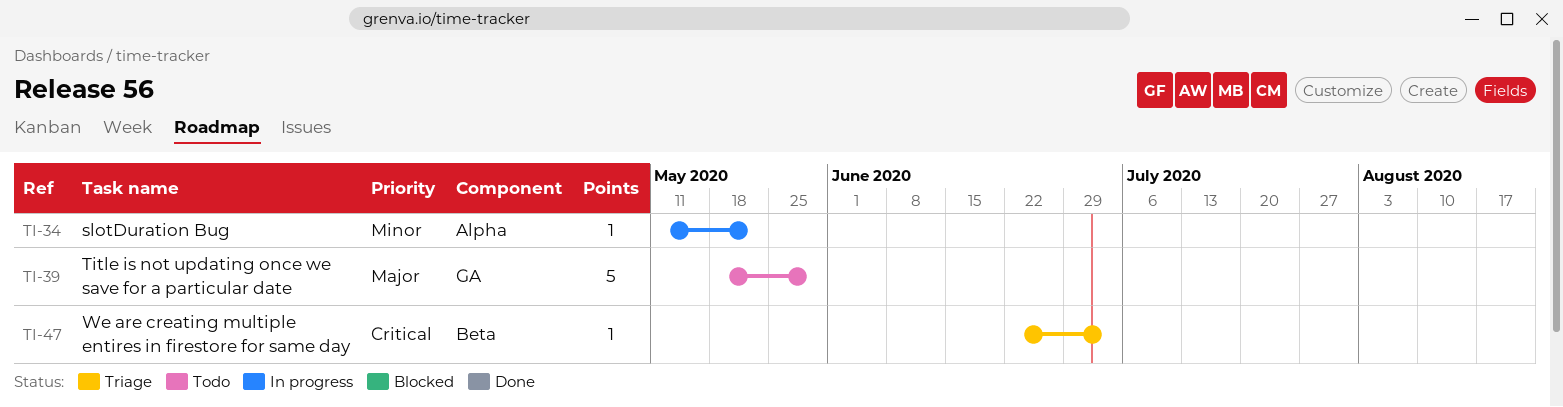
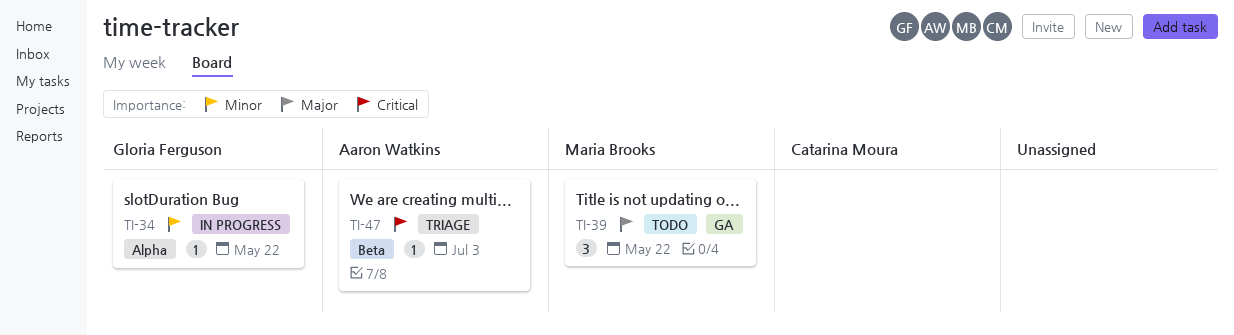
TI-39, estimate: 5 -> 3
TI-39, due: May 29 -> May 22

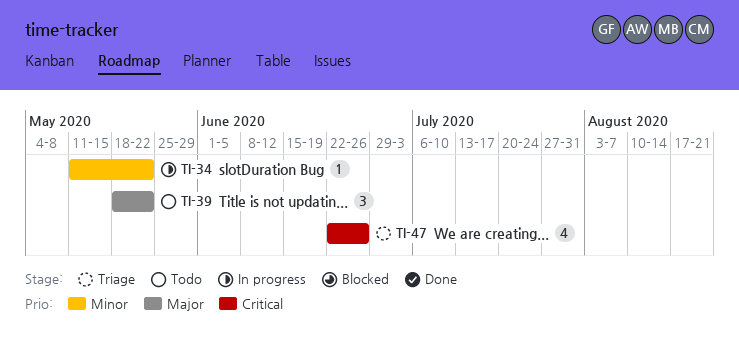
TI-47, estimate: 1 -> 4
TI-47, due: Jul 3 -> Jun 26

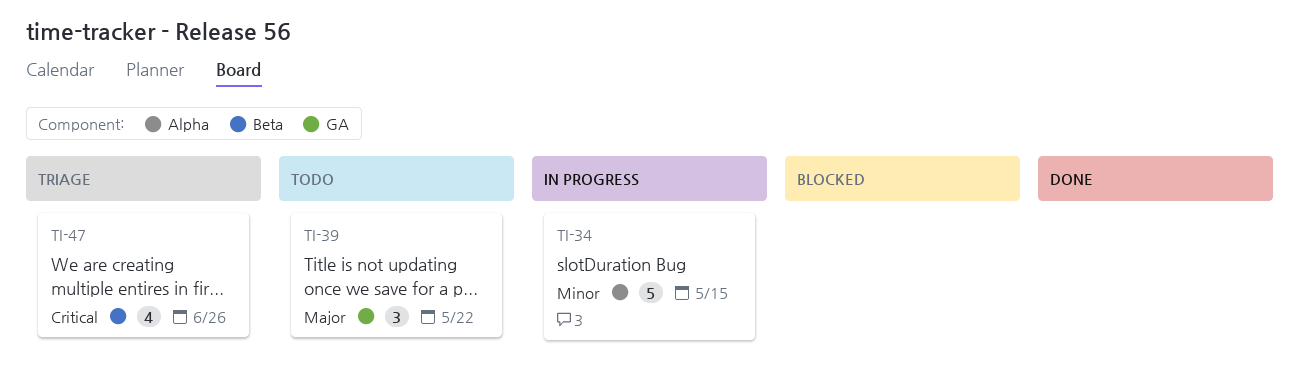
TI-34, estimate: 1 -> 5
TI-34, due: May 22 -> May 15

